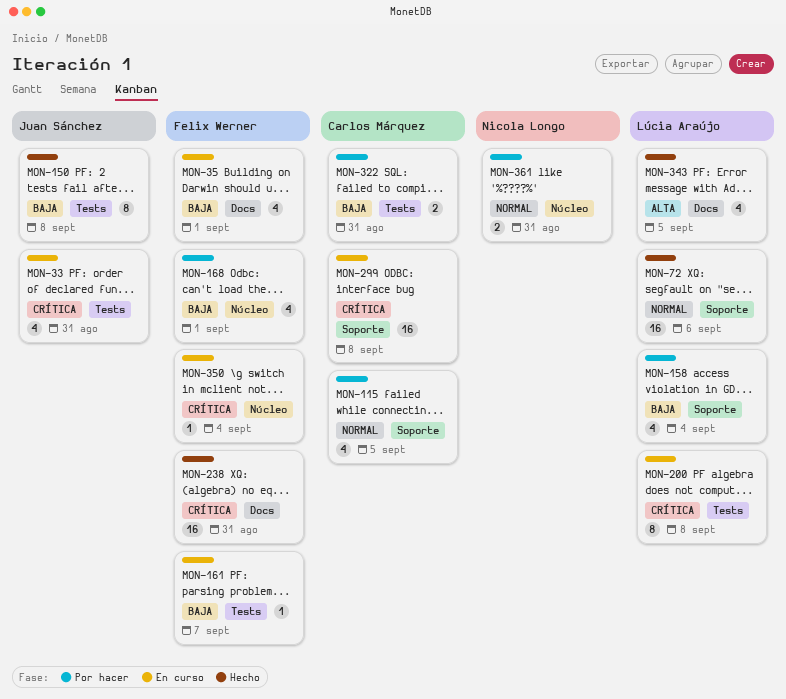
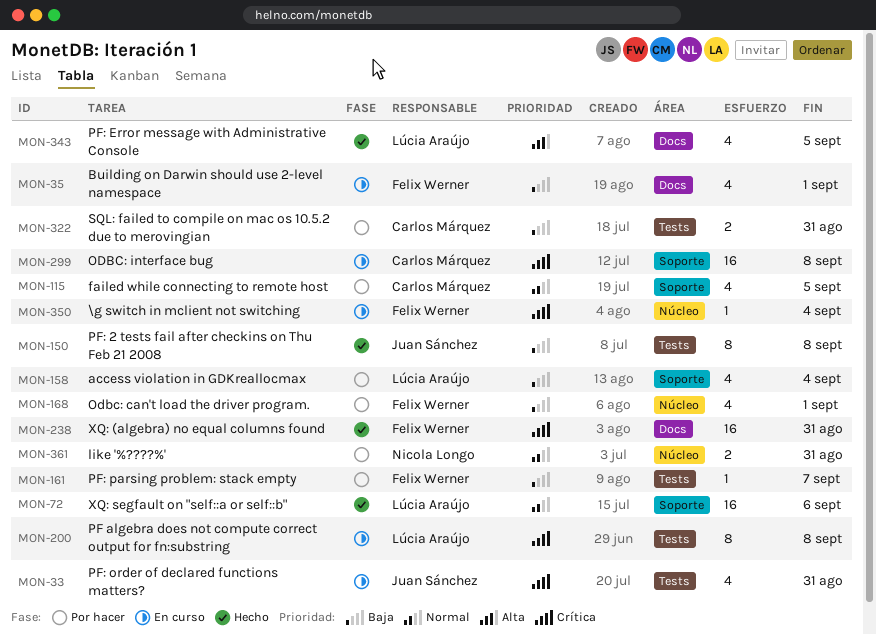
MON-161, status: En curso -> Por hacer

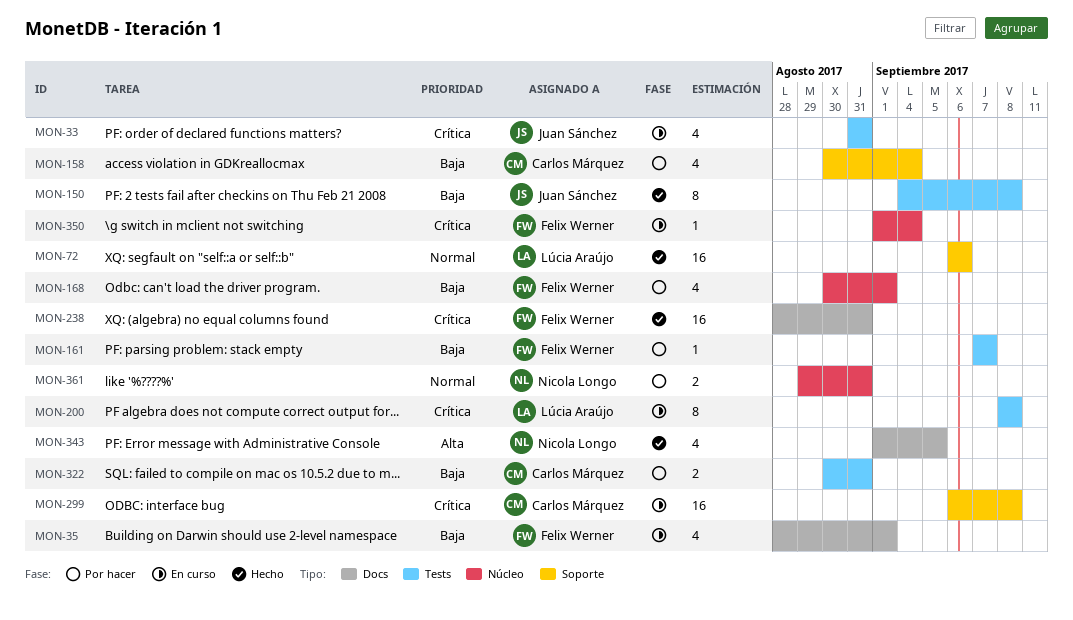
MON-115: present -> none
MON-158, owner: Lúcia Araújo -> Carlos Márquez
MON-343, owner: Lúcia Araújo -> Nicola Longo

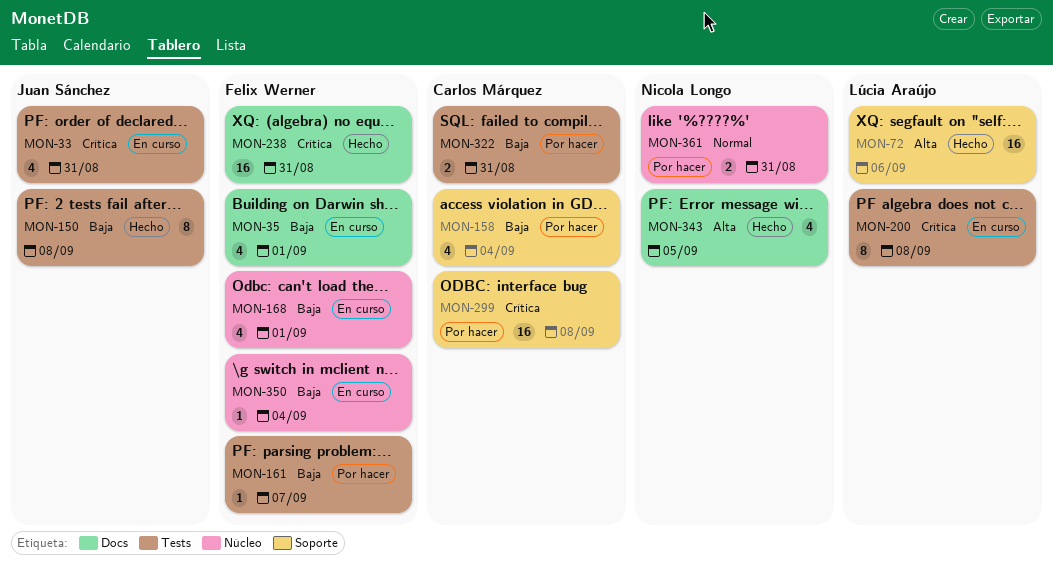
MON-72, priority: Normal -> Alta
MON-168, status: Por hacer -> En curso
MON-299, status: En curso -> Por hacer
MON-350, priority: Crítica -> Baja

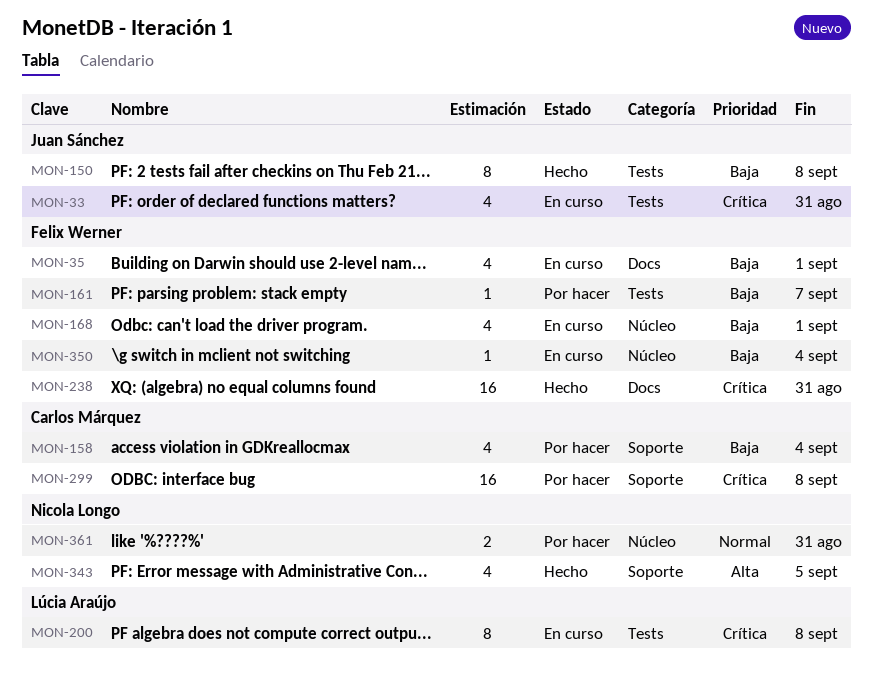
MON-72: present -> none
MON-322: present -> none
MON-343, label: Docs -> Soporte

